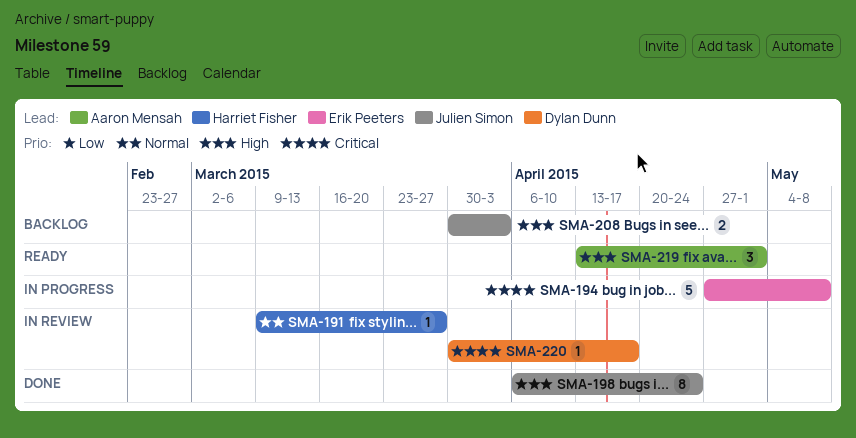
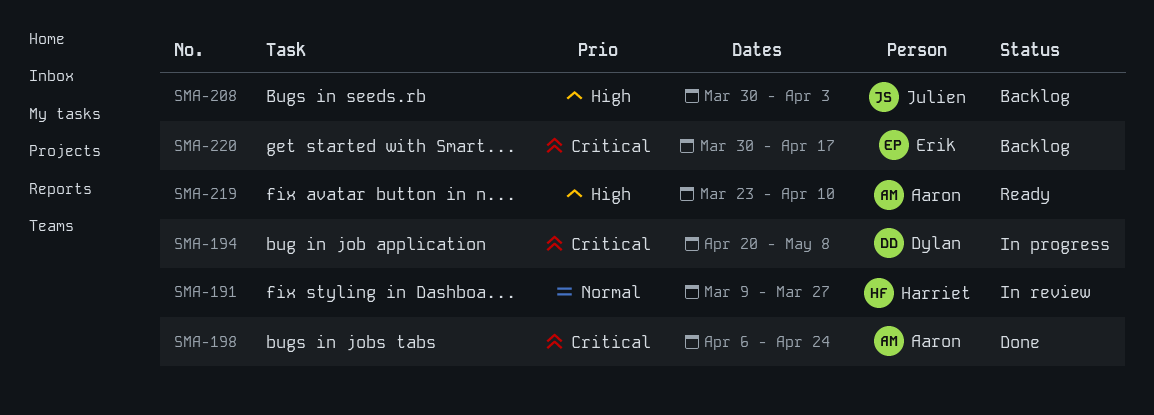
SMA-194, owner: Erik Peeters -> Dylan Dunn
SMA-194, start: Apr 27 -> Apr 20
SMA-198, owner: Julien Simon -> Aaron Mensah
SMA-198, priority: High -> Critical
SMA-219, start: Apr 13 -> Mar 23
SMA-219, due: May 1 -> Apr 10
SMA-220, status: In review -> Backlog
SMA-220, owner: Dylan Dunn -> Erik Peeters

